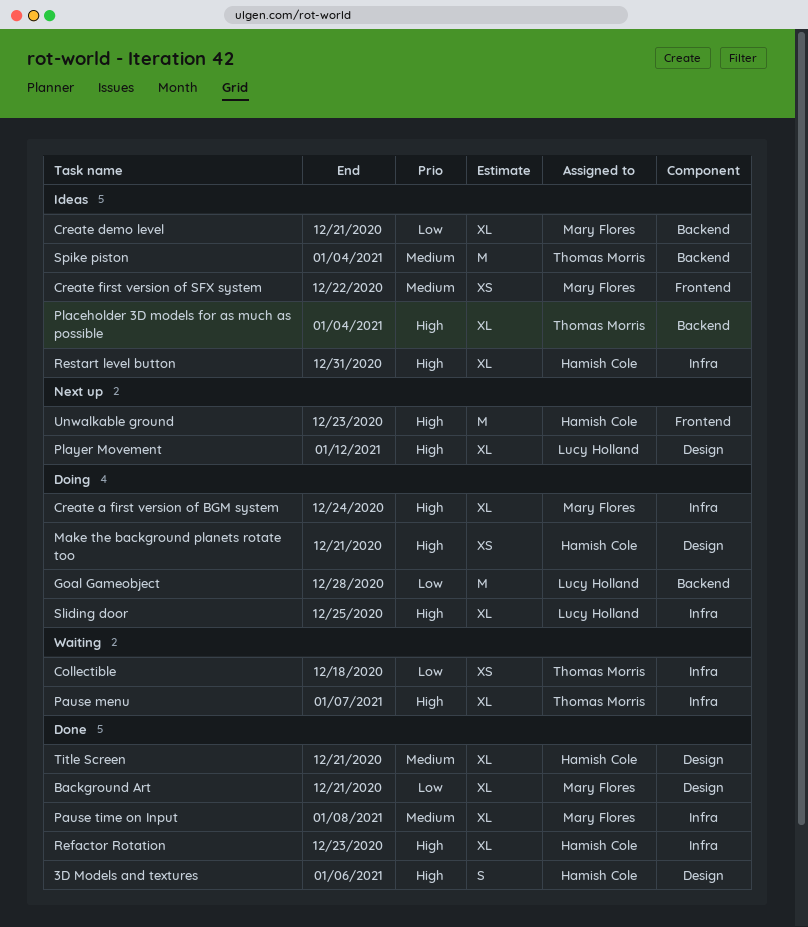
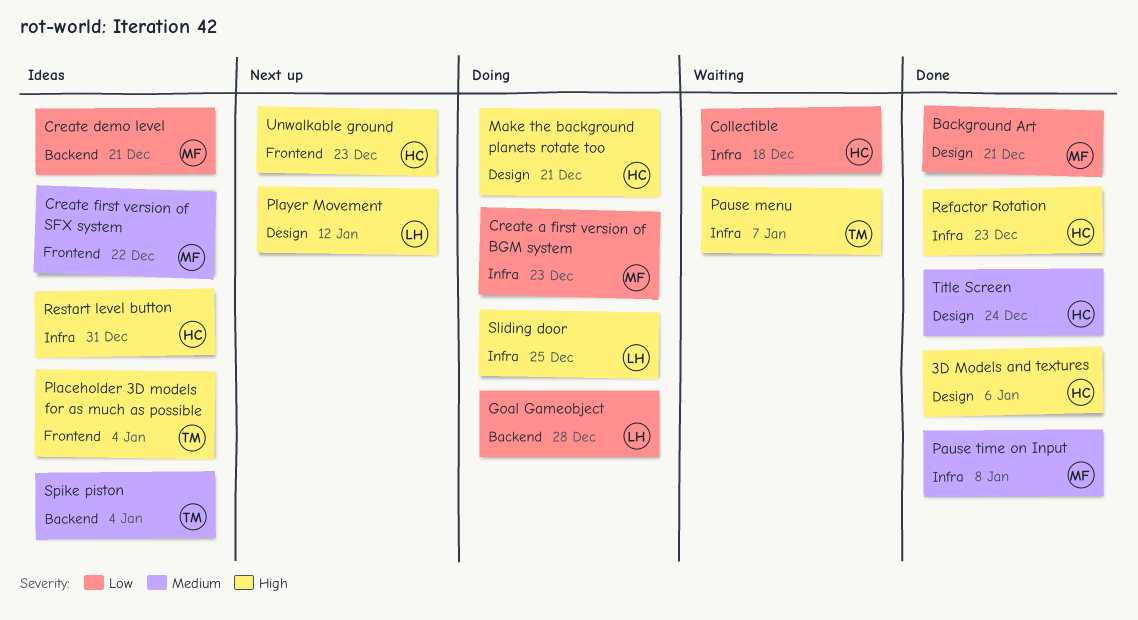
Collectible, owner: Thomas Morris -> Hamish Cole
Create a first version of BGM system, priority: High -> Low
Create a first version of BGM system, due: Dec 24 -> Dec 23
Placeholder 3D models for as much as possible, label: Backend -> Frontend
Title Screen, due: Dec 21 -> Dec 24

